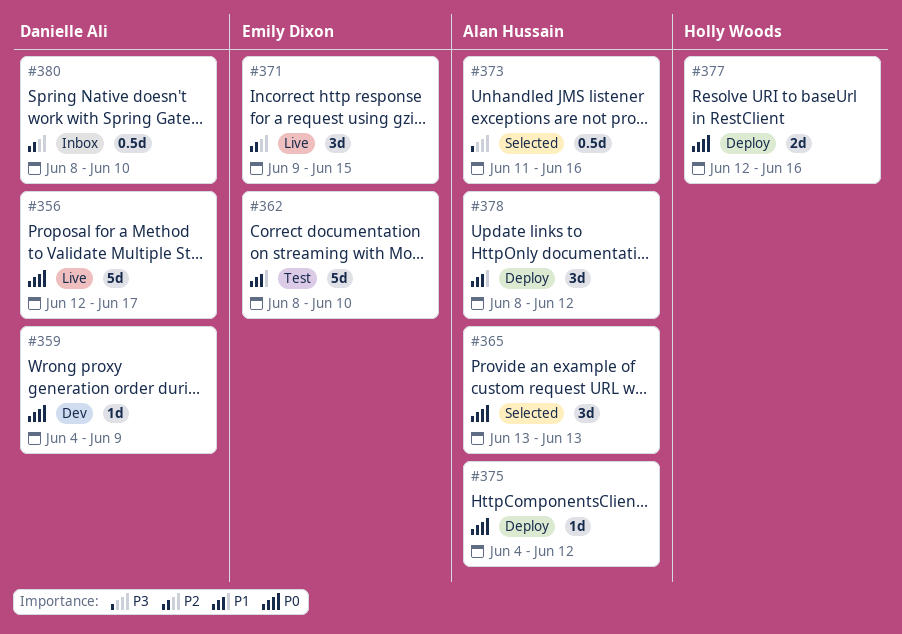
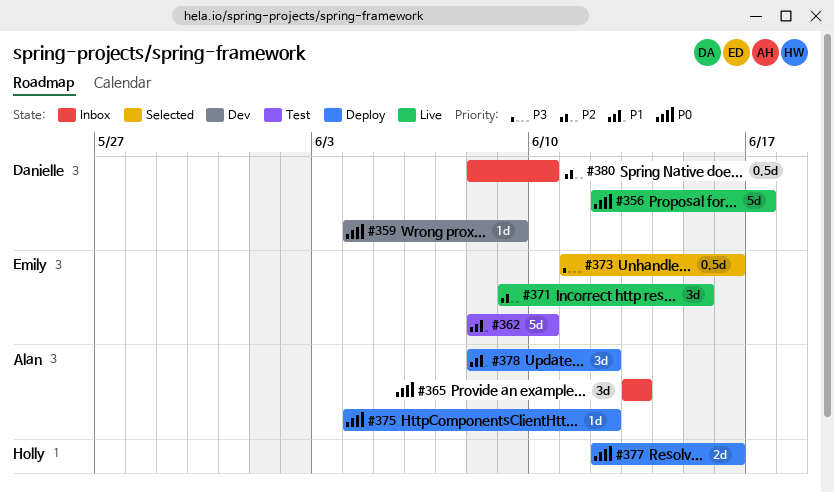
#365, status: Selected -> Inbox
#373, owner: Alan Hussain -> Emily Dixon

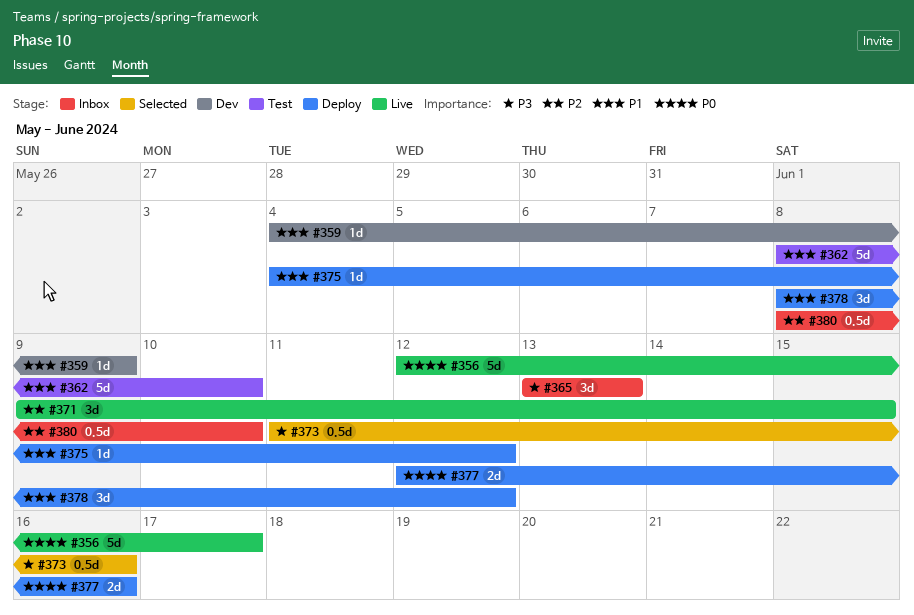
#359, priority: P0 -> P1
#365, priority: P0 -> P3
#375, priority: P0 -> P1

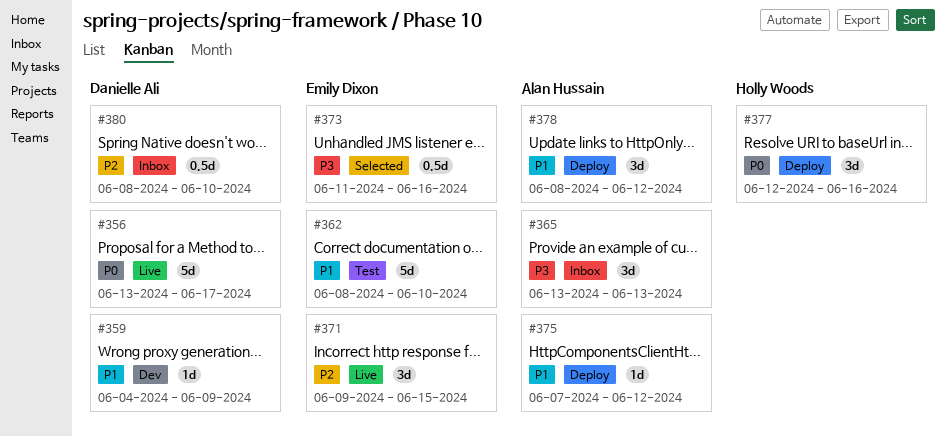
#356, start: Jun 12 -> Jun 13
#375, start: Jun 4 -> Jun 7
#377, estimate: 2d -> 3d

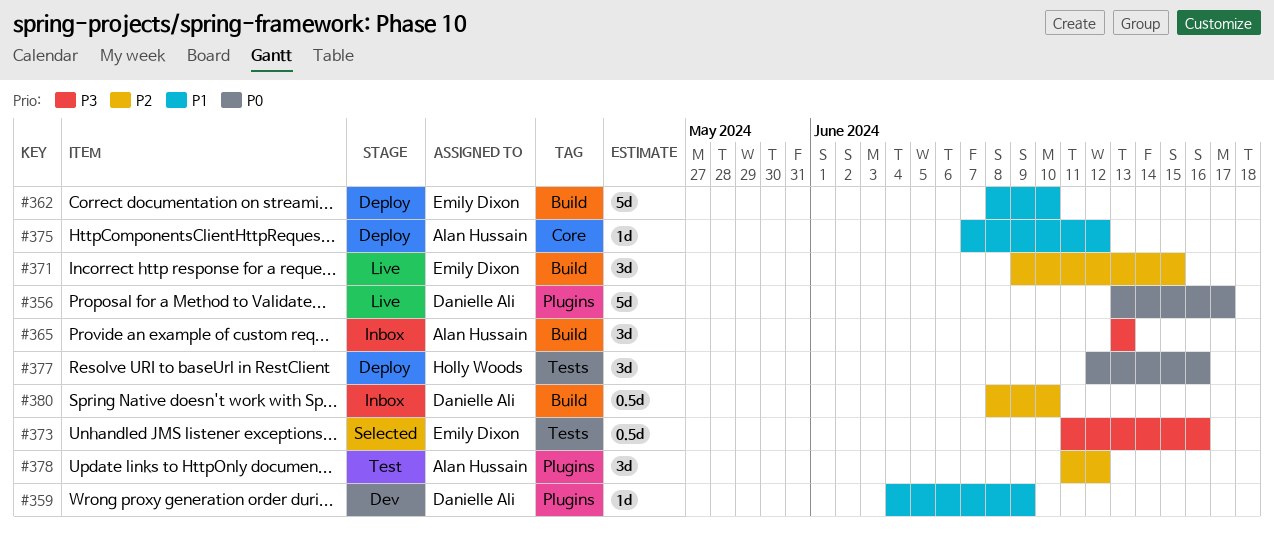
#362, status: Test -> Deploy
#378, status: Deploy -> Test
#378, priority: P1 -> P2
#378, start: Jun 8 -> Jun 11

